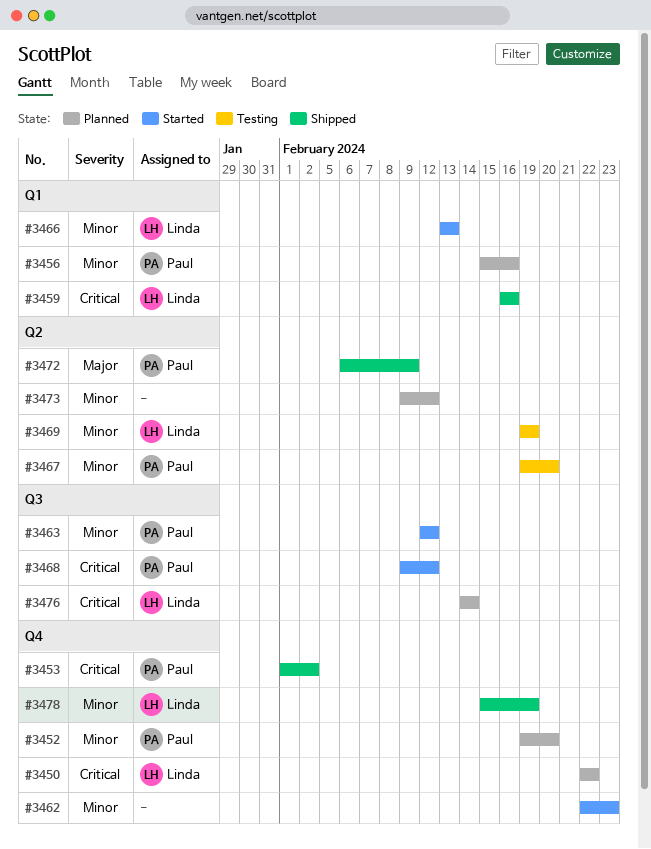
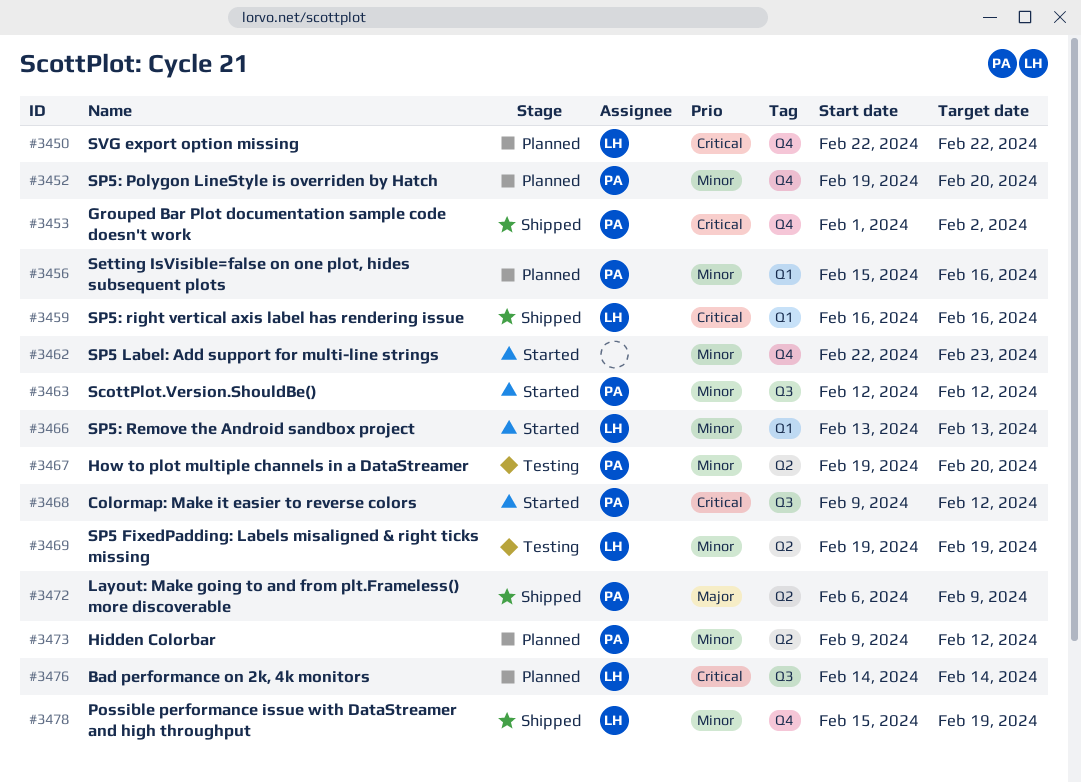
#3473, owner: none -> Paul

